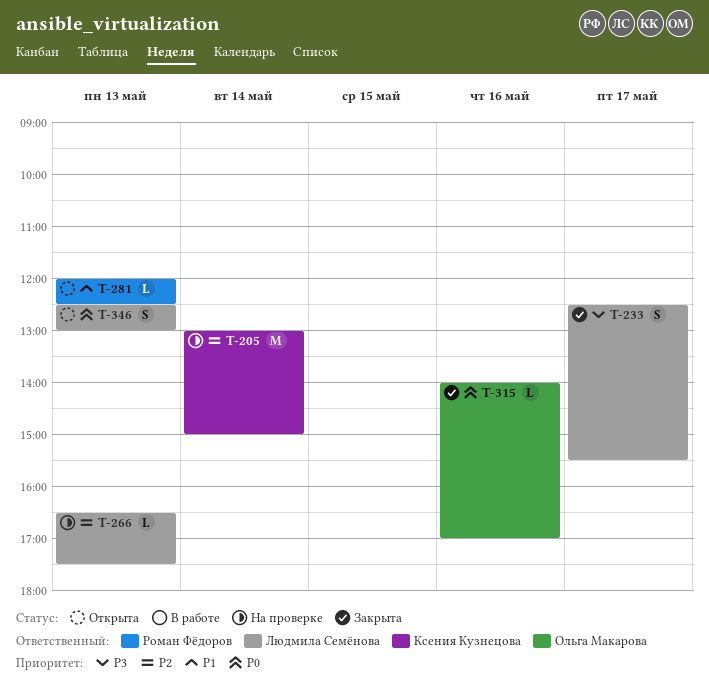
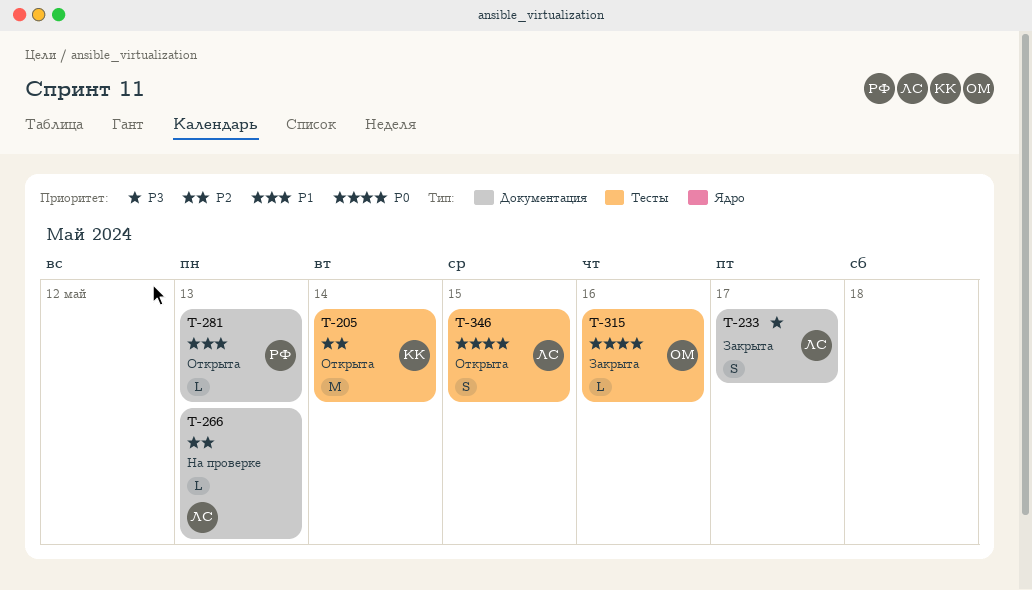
T-205, status: На проверке -> Открыта
T-346, day: May 13 -> May 15

